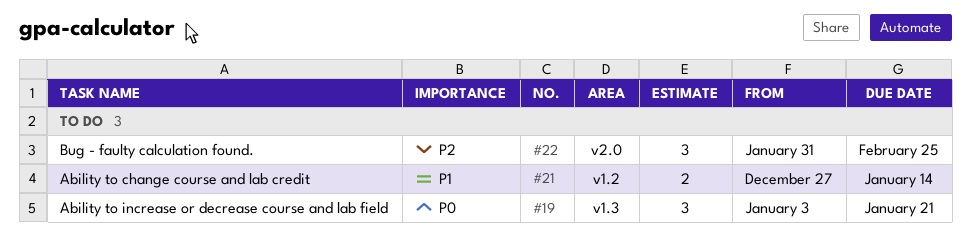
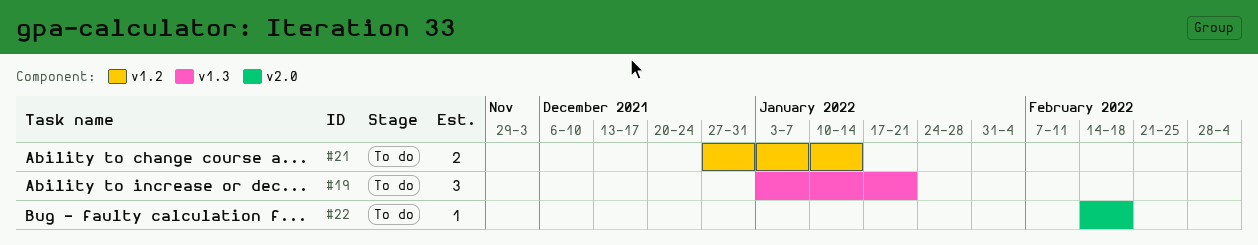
#22, estimate: 3 -> 1
#22, start: Jan 31 -> Feb 14
#22, due: Feb 25 -> Feb 18

